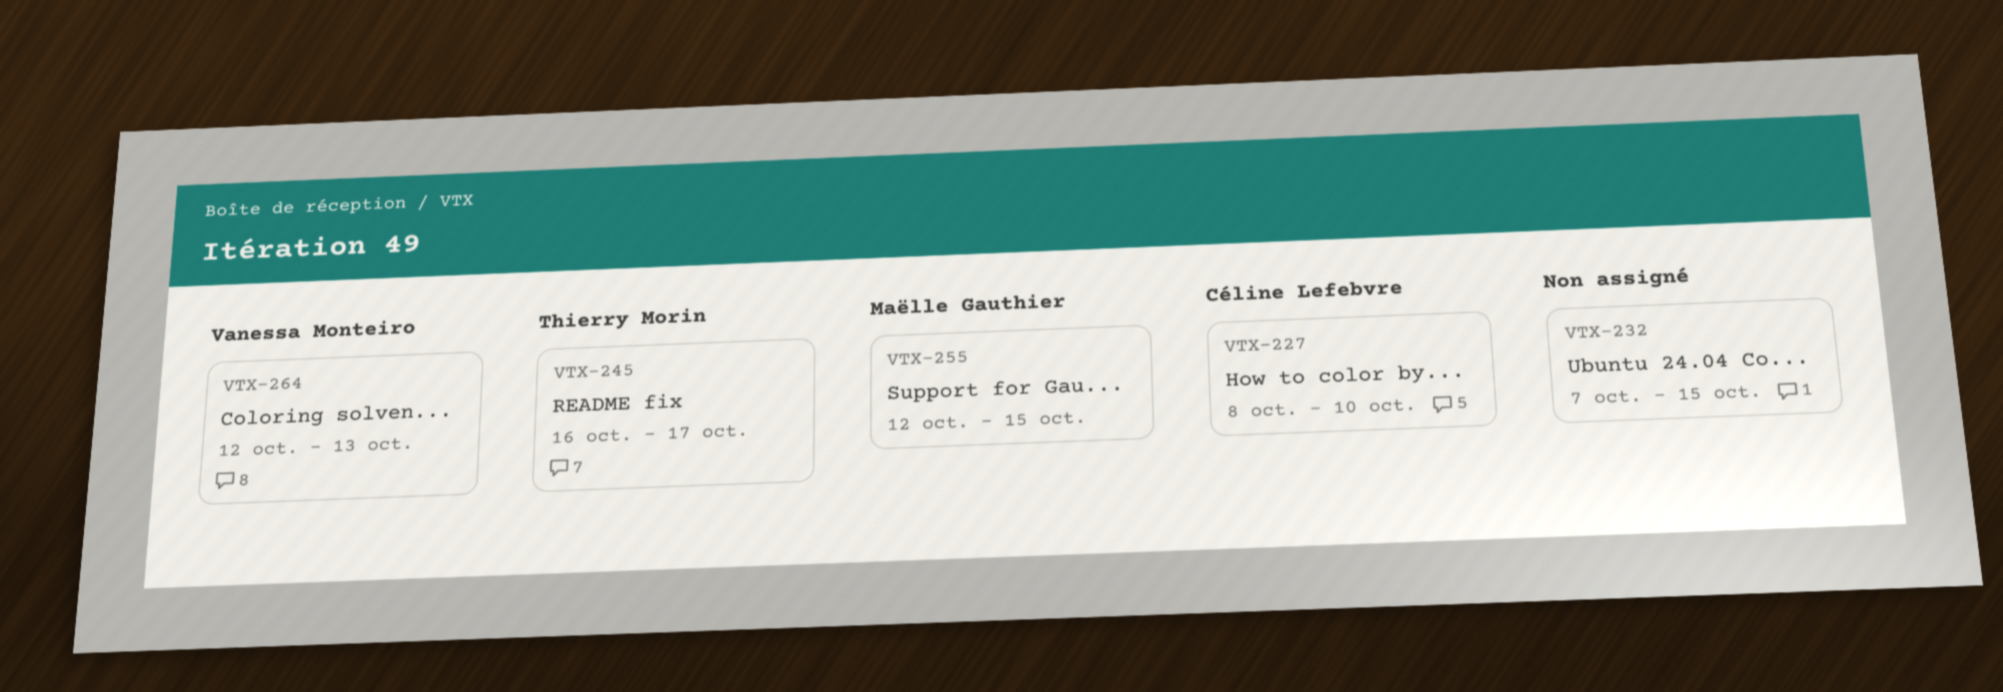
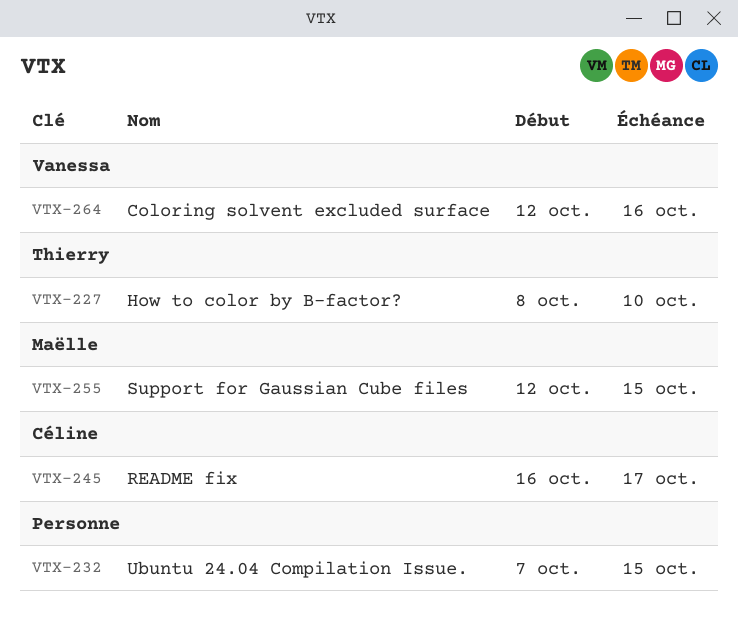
VTX-227, owner: Céline Lefebvre -> Thierry Morin
VTX-245, owner: Thierry Morin -> Céline Lefebvre
VTX-264, due: Oct 13 -> Oct 16

